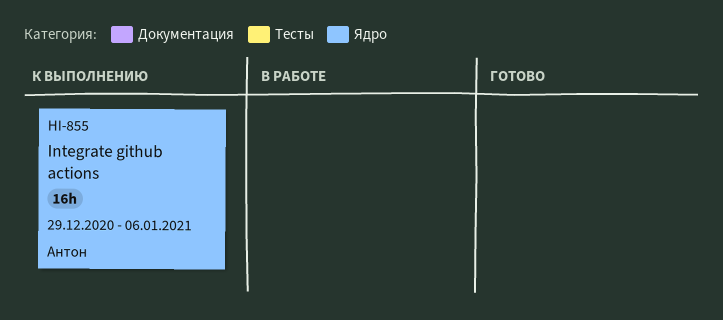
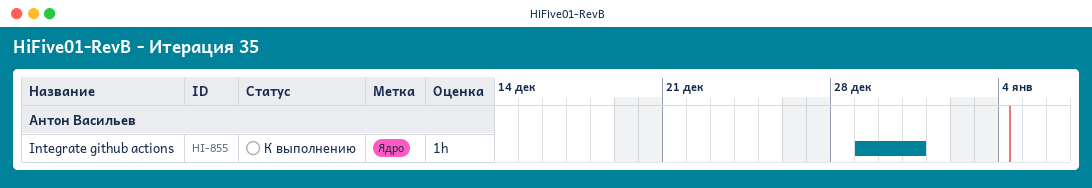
HI-855, estimate: 16h -> 1h
HI-855, due: Jan 6 -> Dec 31

